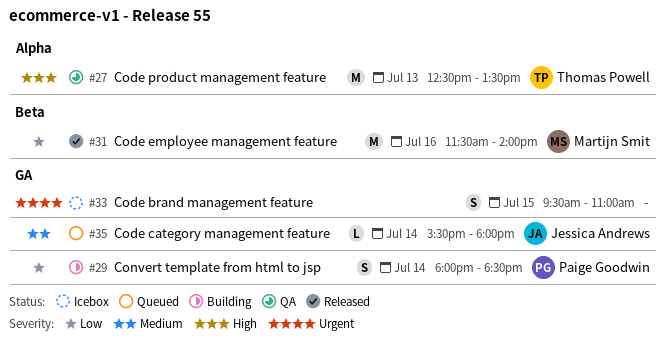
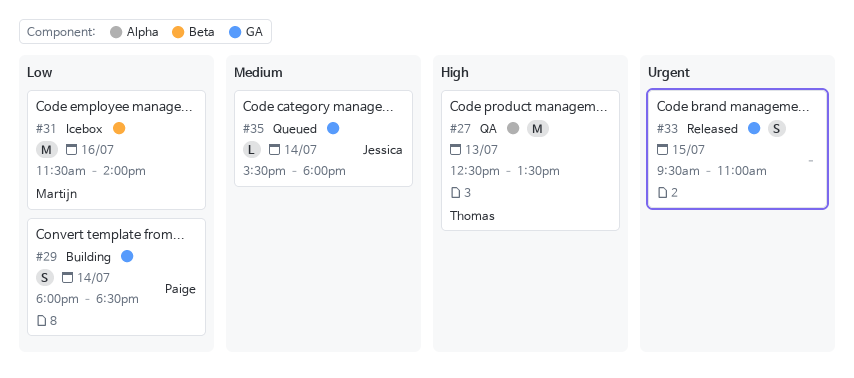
#31, status: Released -> Icebox
#33, status: Icebox -> Released

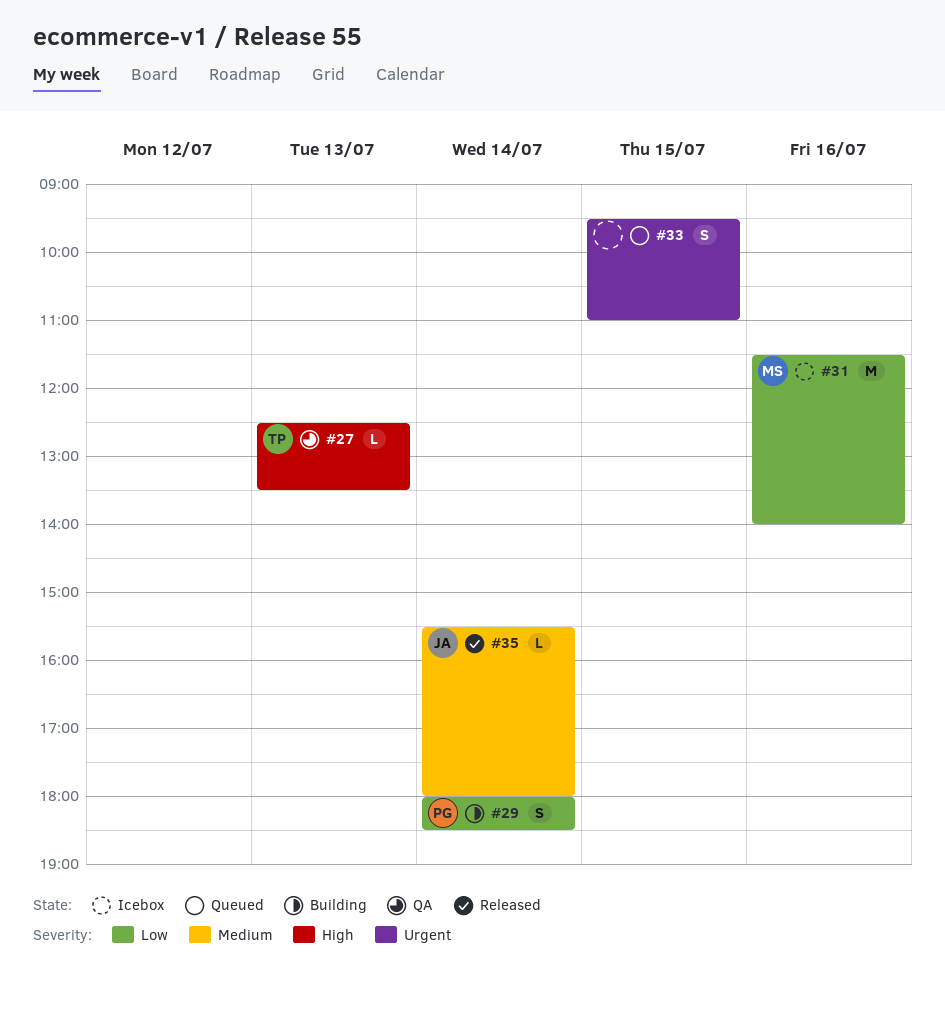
#27, estimate: M -> L
#33, status: Released -> Queued
#35, status: Queued -> Released

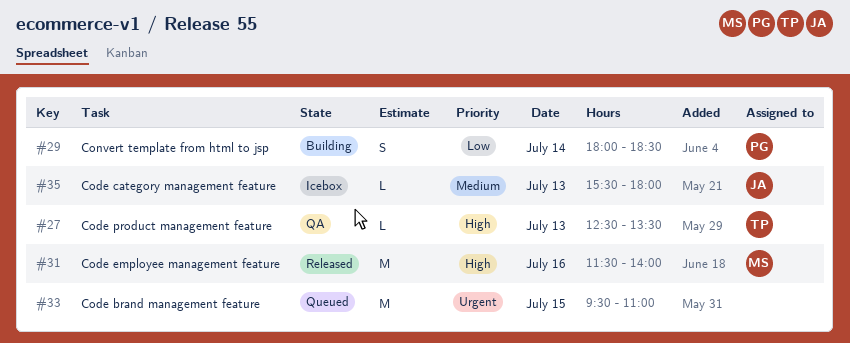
#31, status: Icebox -> Released
#31, priority: Low -> High
#33, estimate: S -> M
#35, status: Released -> Icebox
#35, day: Jul 14 -> Jul 13

